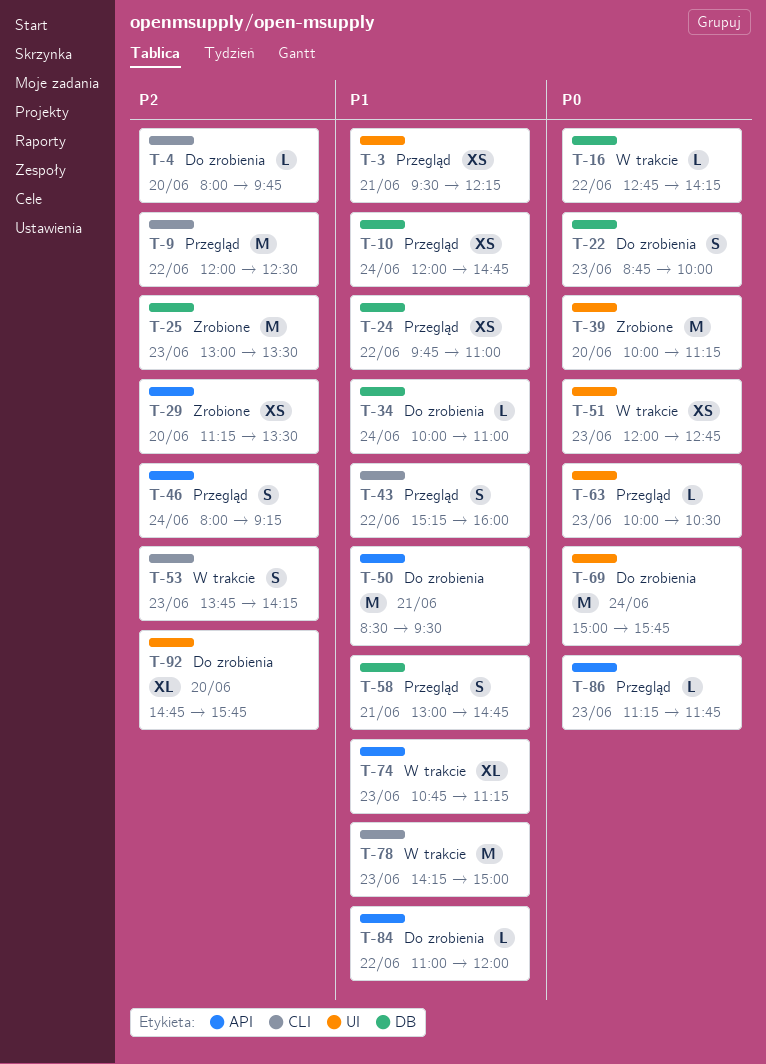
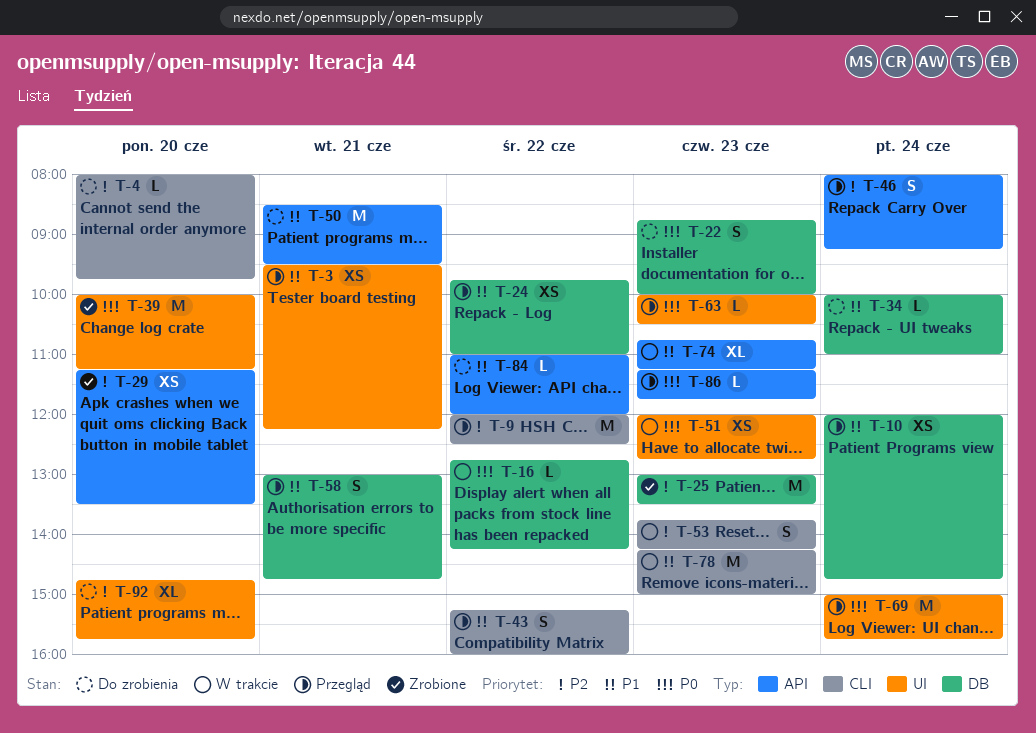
T-69, status: Do zrobienia -> Przegląd

